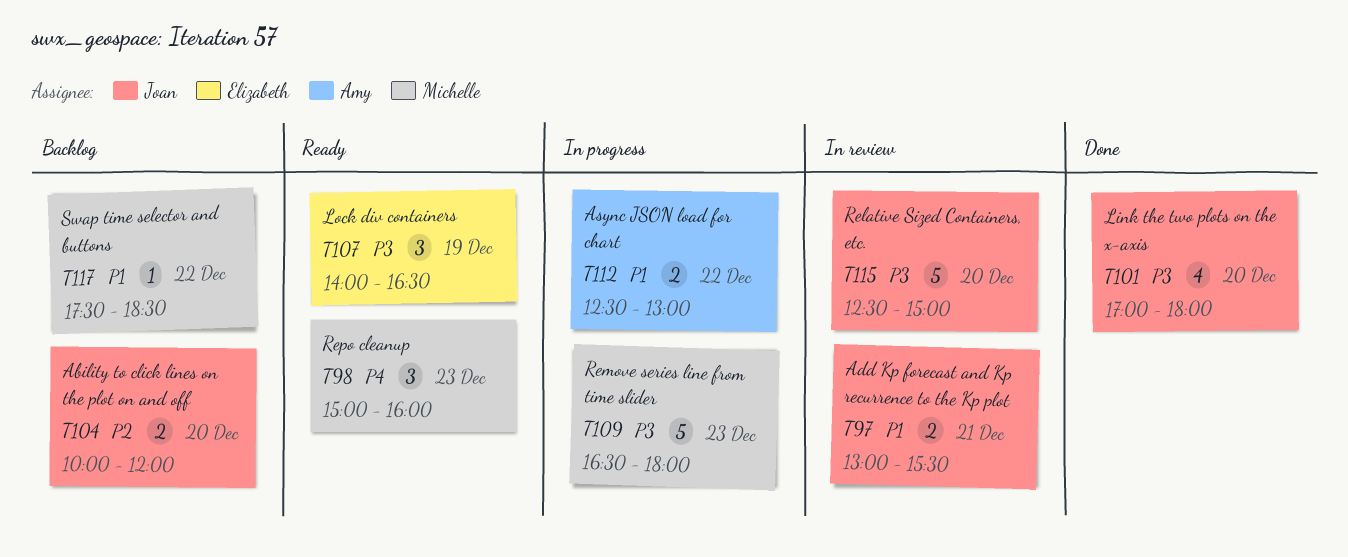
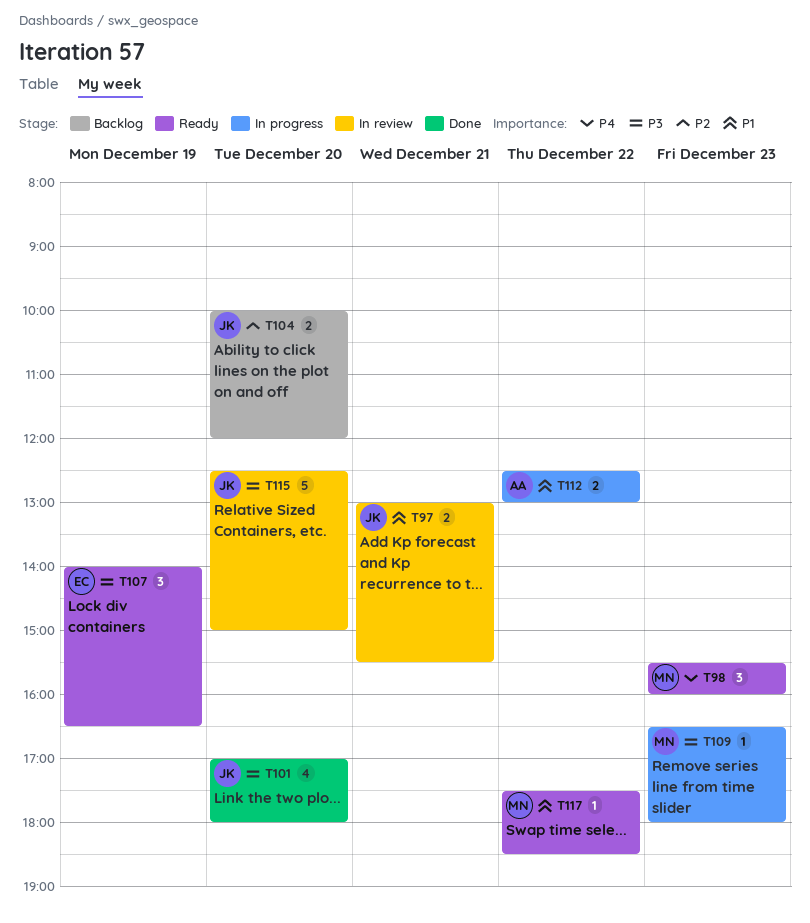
T98, begins: 15:00 -> 15:30
T109, estimate: 5 -> 1
T117, status: Backlog -> Ready

